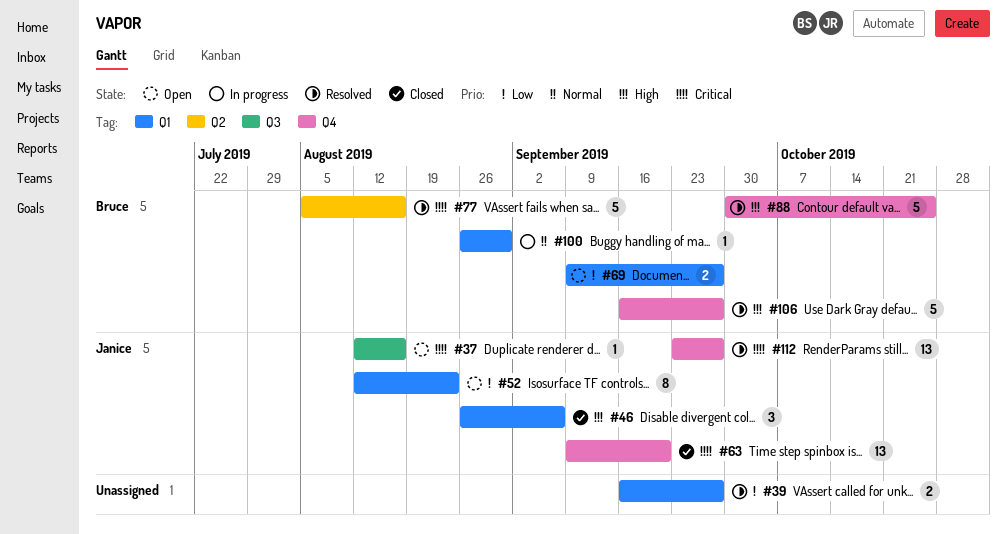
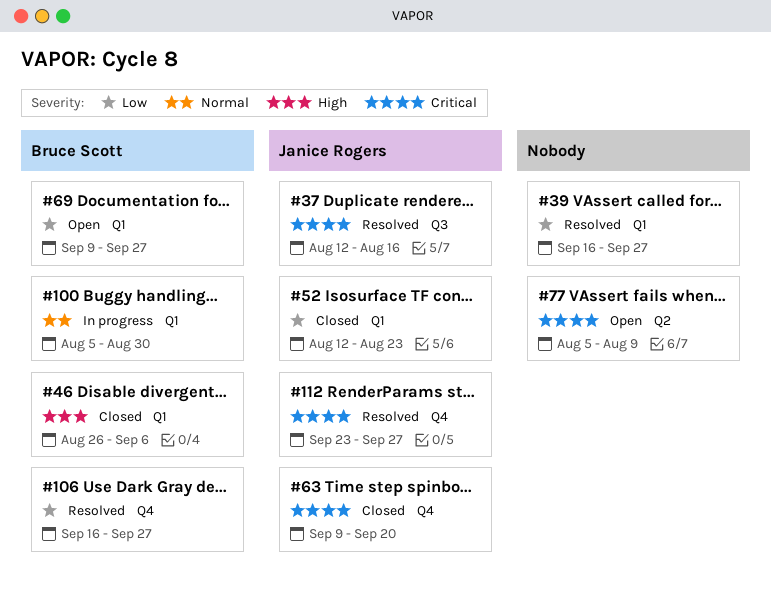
#37, status: Open -> Resolved
#46, owner: Janice Rogers -> Bruce Scott
#52, status: Open -> Closed
#77, status: Resolved -> Open
#77, owner: Bruce Scott -> none
#77, due: Aug 16 -> Aug 9
#88: present -> none
#100, start: Aug 26 -> Aug 5
#106, priority: High -> Low

